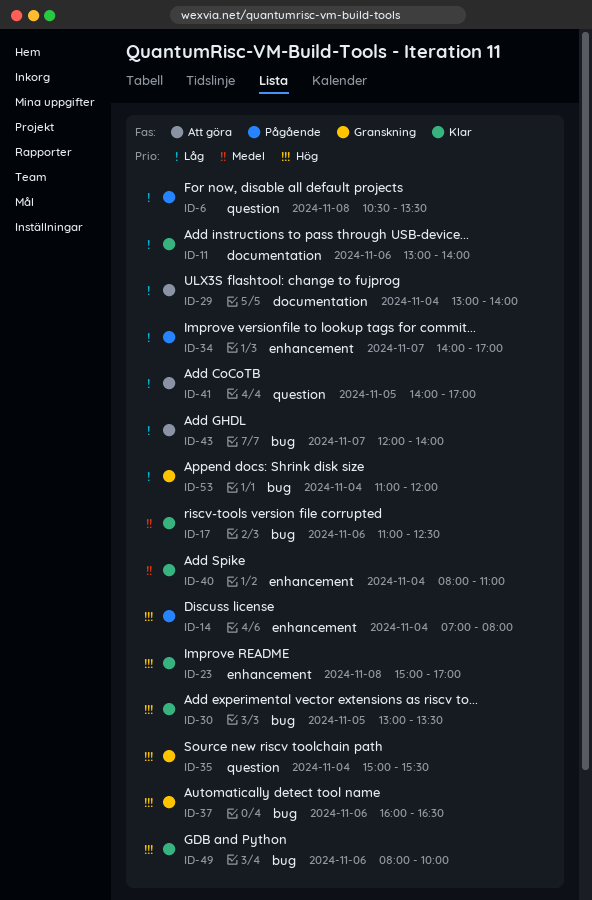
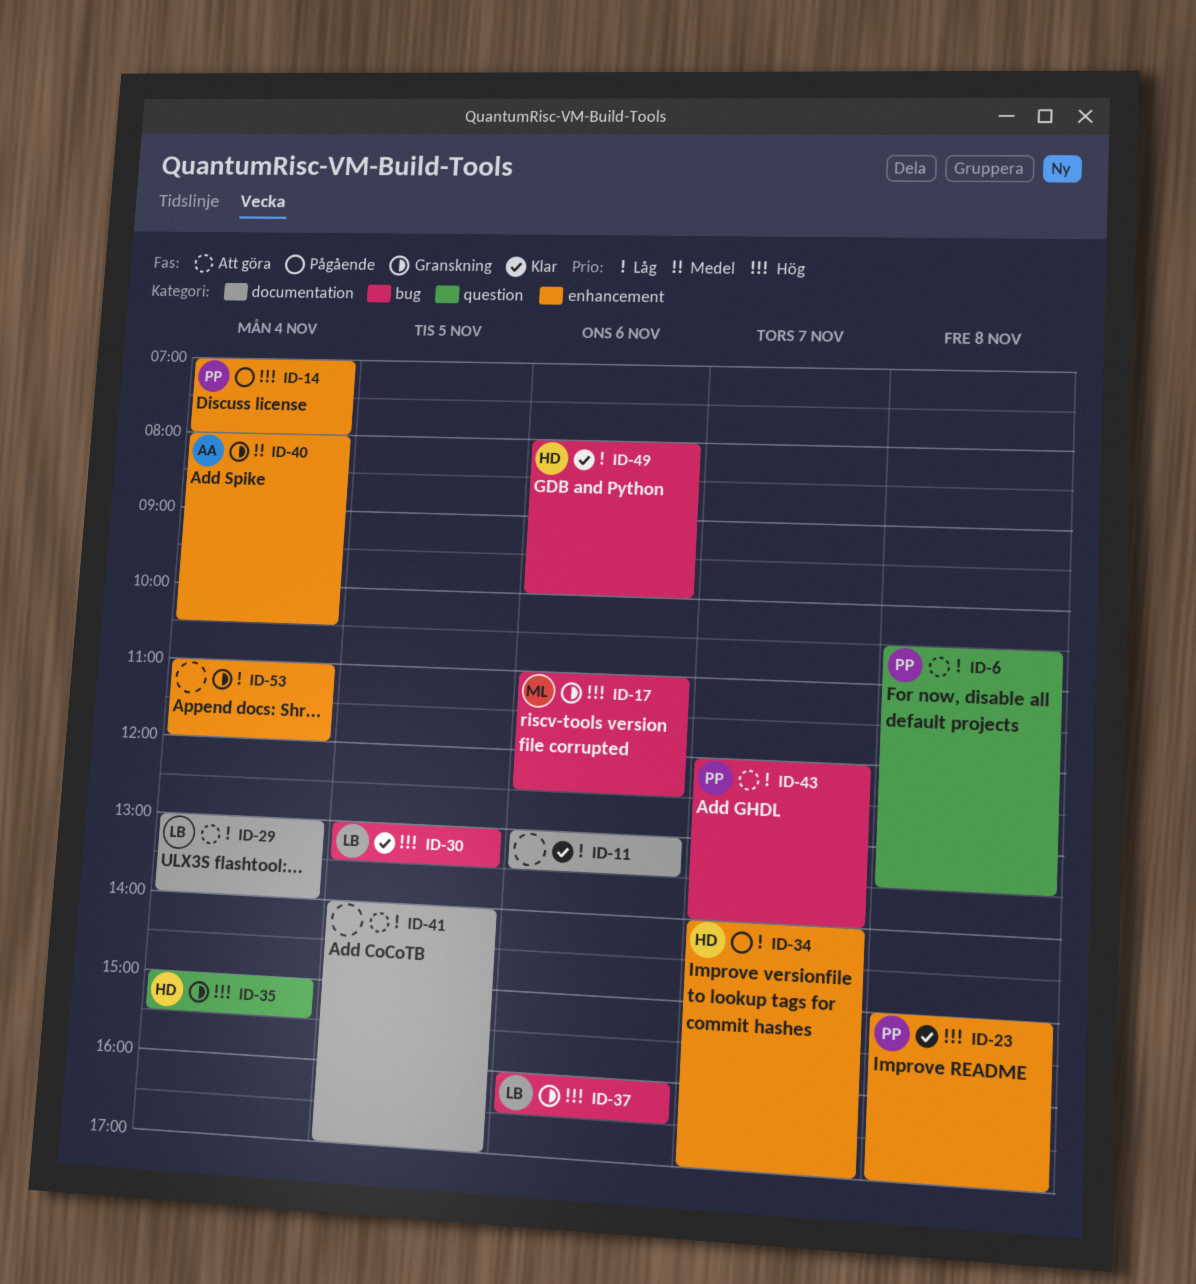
ID-6, status: Pågående -> Att göra
ID-11, ends: 14:00 -> 13:30
ID-17, status: Klar -> Granskning
ID-17, priority: Medel -> Hög
ID-40, status: Klar -> Granskning
ID-40, ends: 11:00 -> 10:30
ID-41, label: question -> documentation
ID-49, priority: Hög -> Låg
ID-53, label: bug -> enhancement

